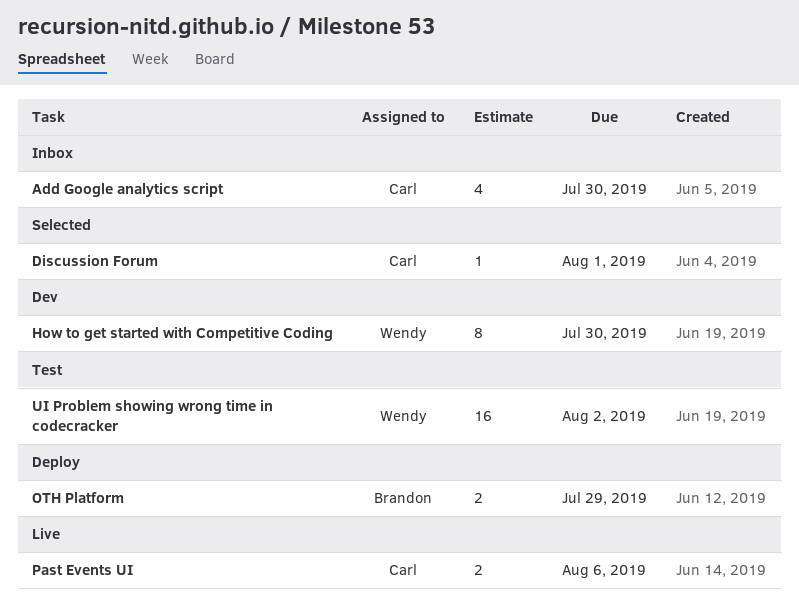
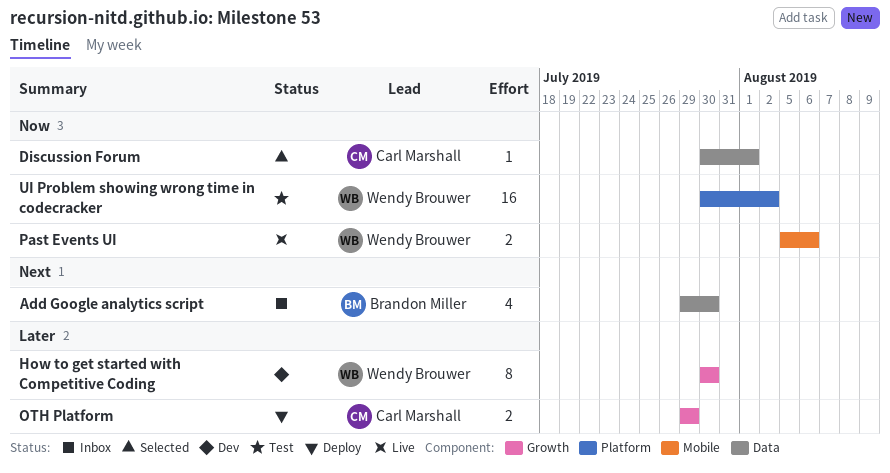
Add Google analytics script, owner: Carl Marshall -> Brandon Miller
OTH Platform, owner: Brandon Miller -> Carl Marshall
Past Events UI, owner: Carl Marshall -> Wendy Brouwer

